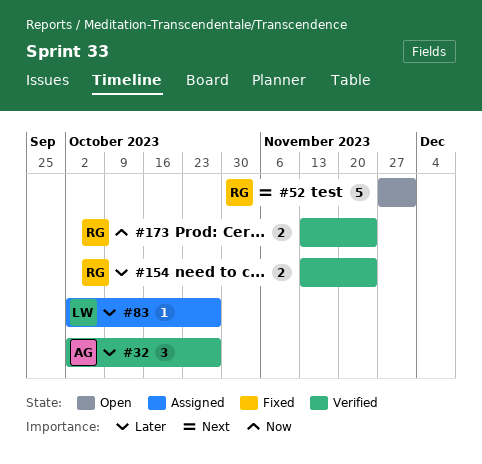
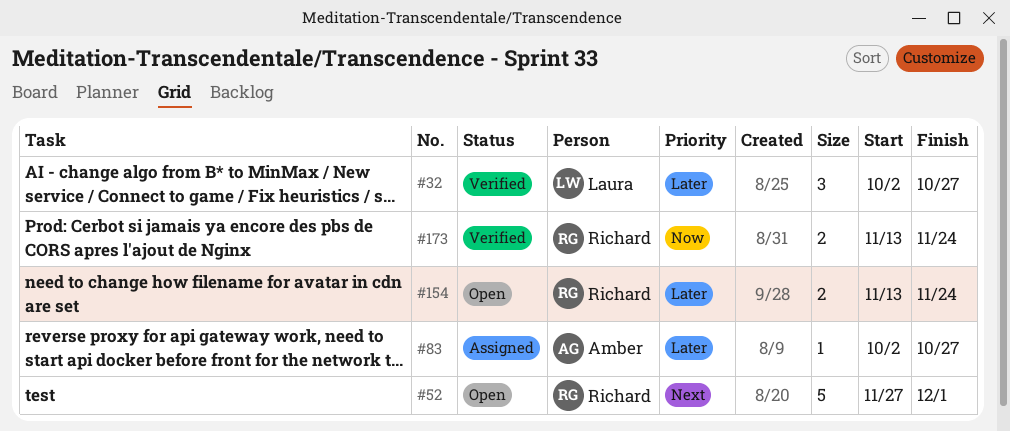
#32, owner: Amber -> Laura
#83, owner: Laura -> Amber
#154, status: Verified -> Open

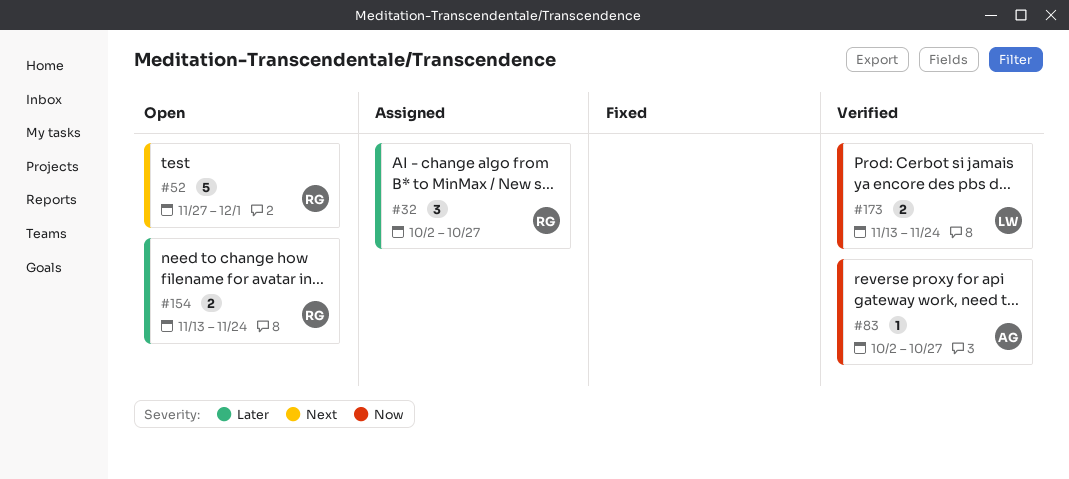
#32, status: Verified -> Assigned
#32, owner: Laura -> Richard
#83, status: Assigned -> Verified
#83, priority: Later -> Now
#173, owner: Richard -> Laura

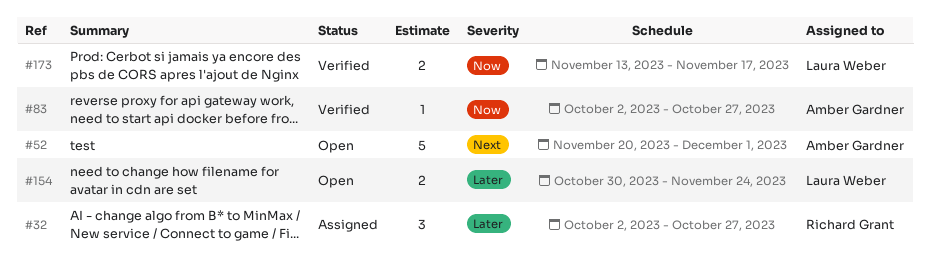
#52, owner: Richard Grant -> Amber Gardner
#52, start: Nov 27 -> Nov 20
#154, owner: Richard Grant -> Laura Weber
#154, start: Nov 13 -> Oct 30
#173, due: Nov 24 -> Nov 17

